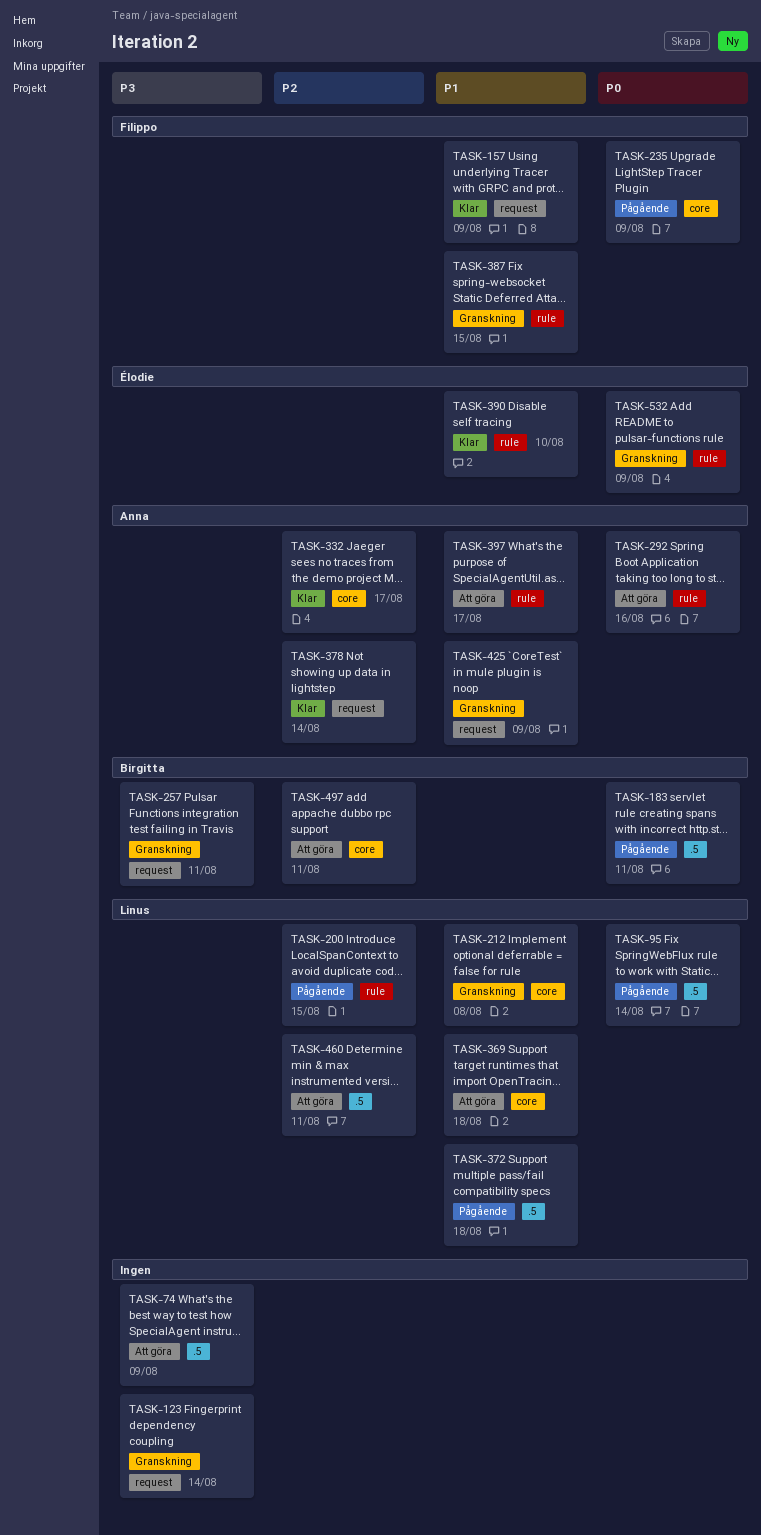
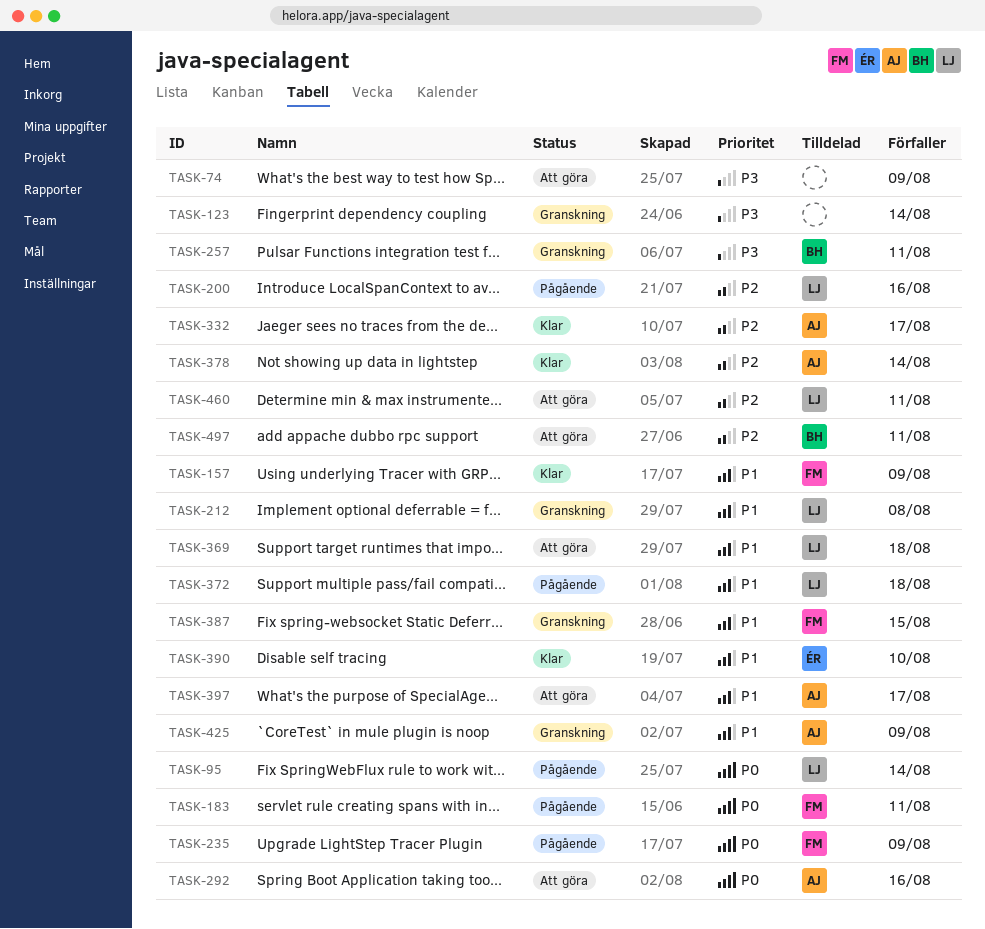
TASK-183, owner: Birgitta -> Filippo
TASK-200, due: Aug 15 -> Aug 16
TASK-532: present -> none

